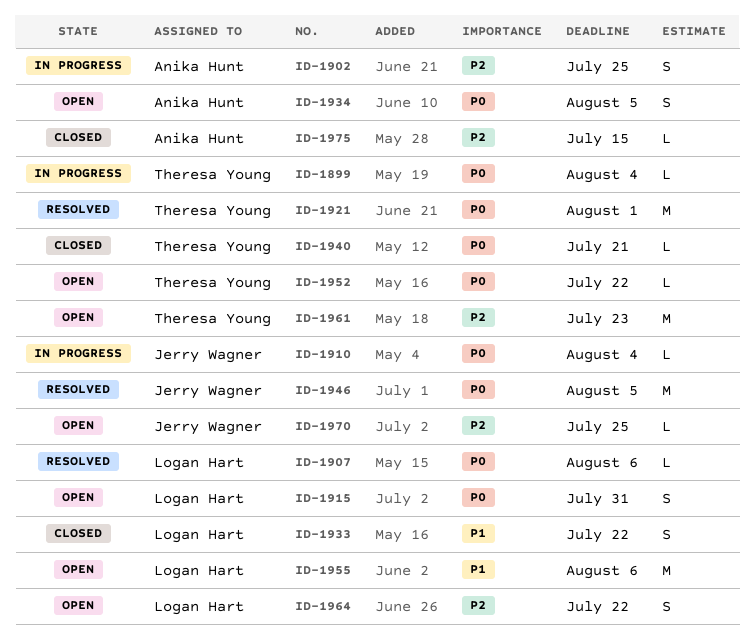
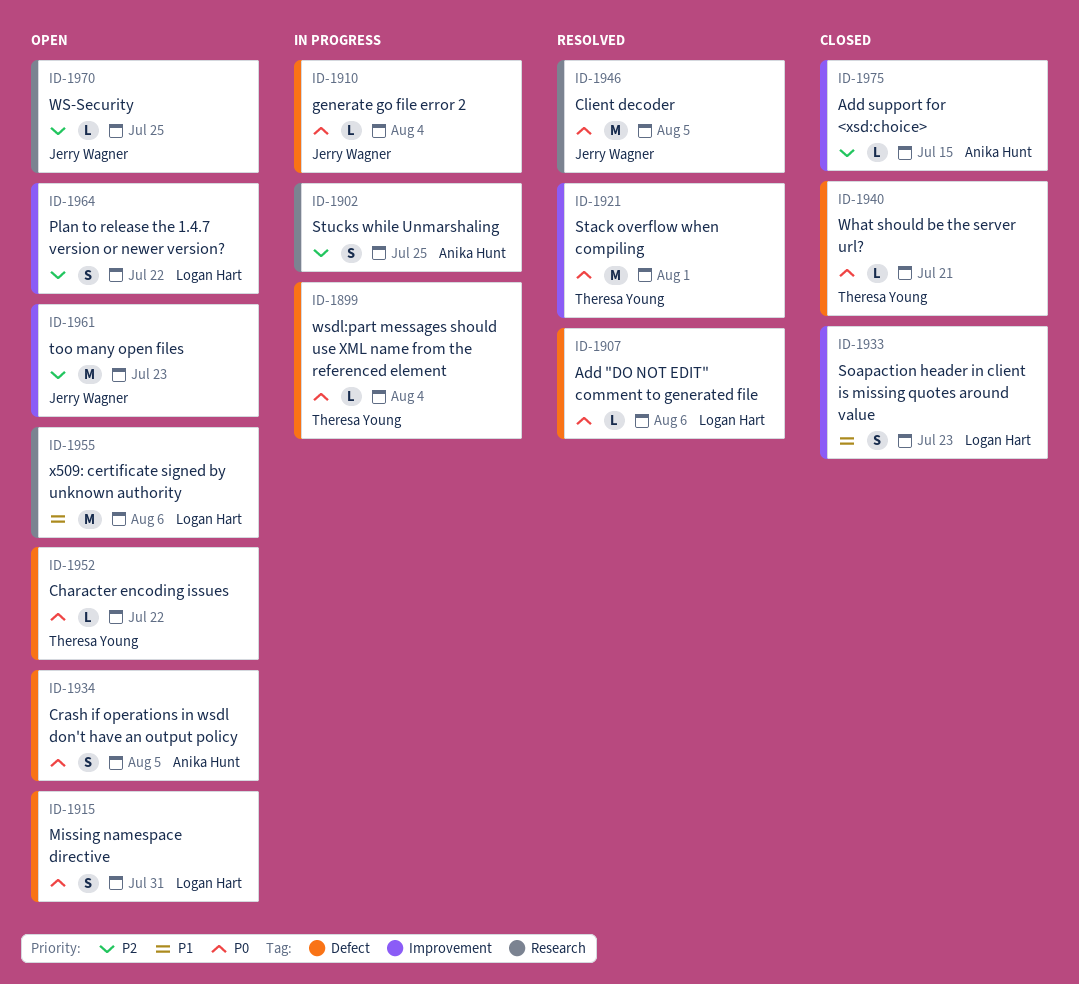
ID-1933, due: Jul 22 -> Jul 23
ID-1961, owner: Theresa Young -> Jerry Wagner

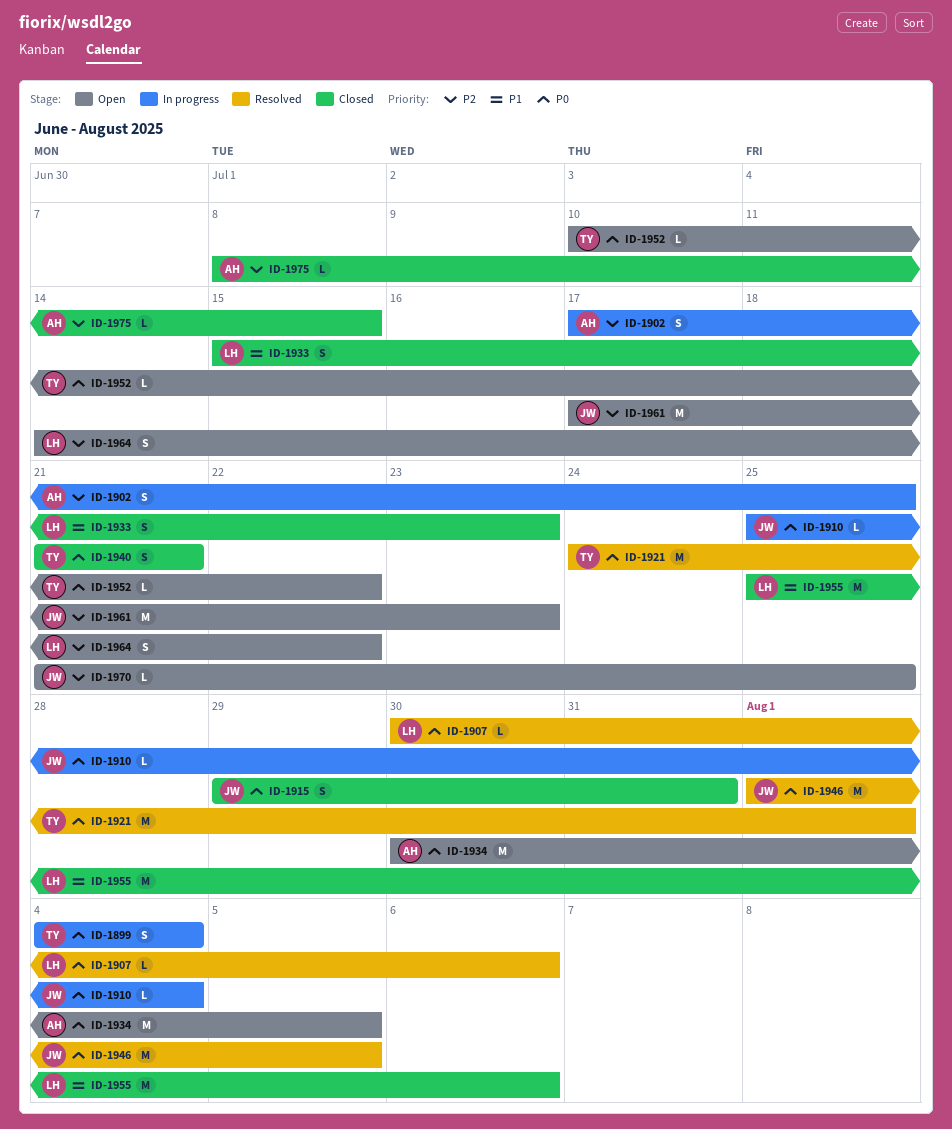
ID-1899, estimate: L -> S
ID-1915, status: Open -> Closed
ID-1915, owner: Logan Hart -> Jerry Wagner
ID-1934, estimate: S -> M
ID-1940, estimate: L -> S
ID-1955, status: Open -> Closed

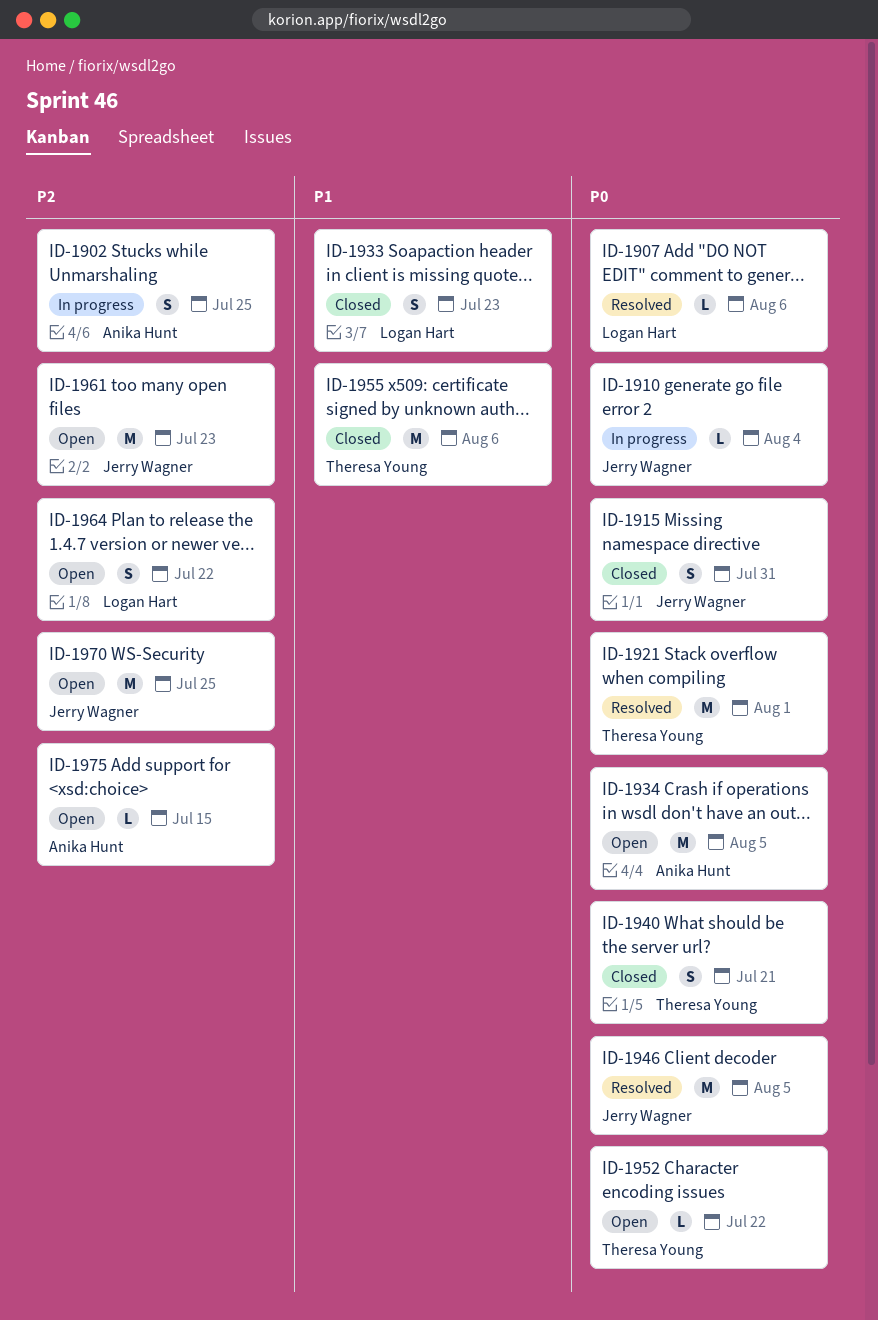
ID-1899: present -> none
ID-1955, owner: Logan Hart -> Theresa Young
ID-1970, estimate: L -> M
ID-1975, status: Closed -> Open

